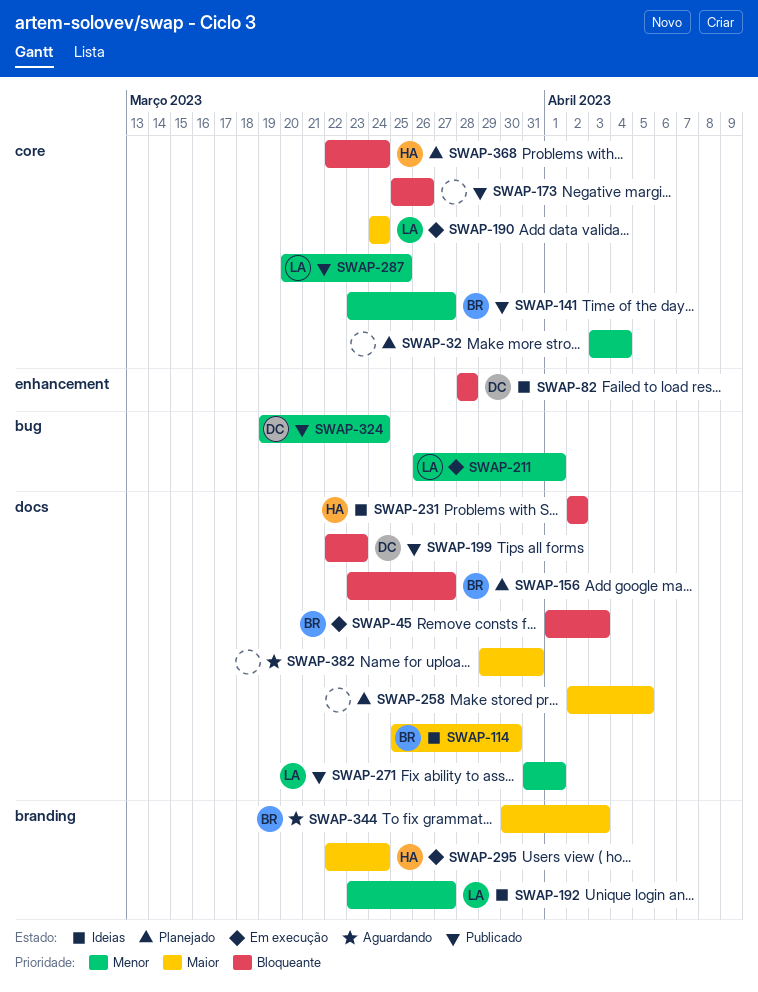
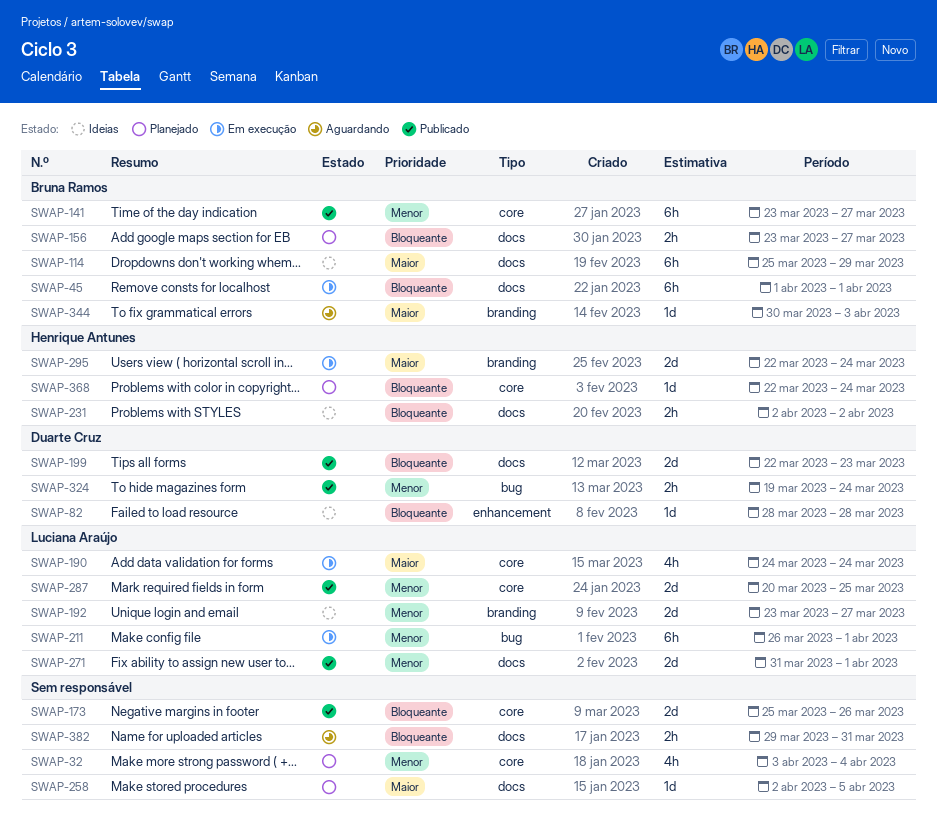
SWAP-45, due: Apr 3 -> Apr 1
SWAP-114, due: Mar 30 -> Mar 29
SWAP-382, priority: Maior -> Bloqueante

